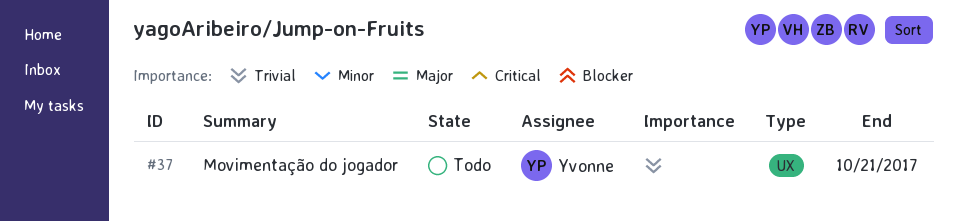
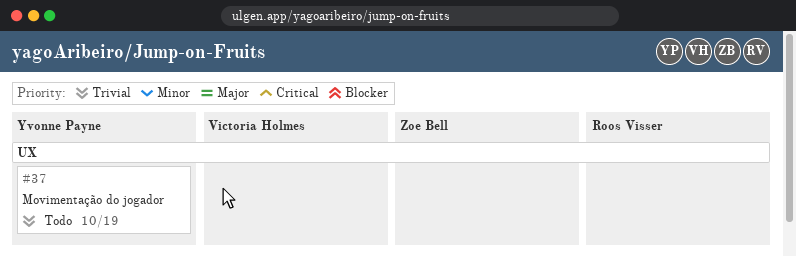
#37, due: Oct 21 -> Oct 19

